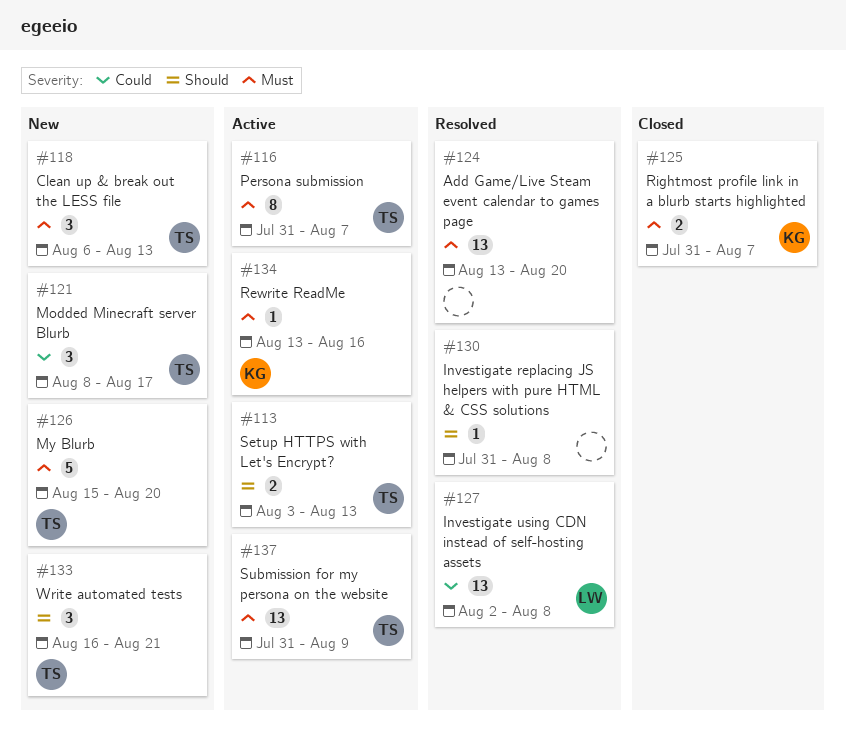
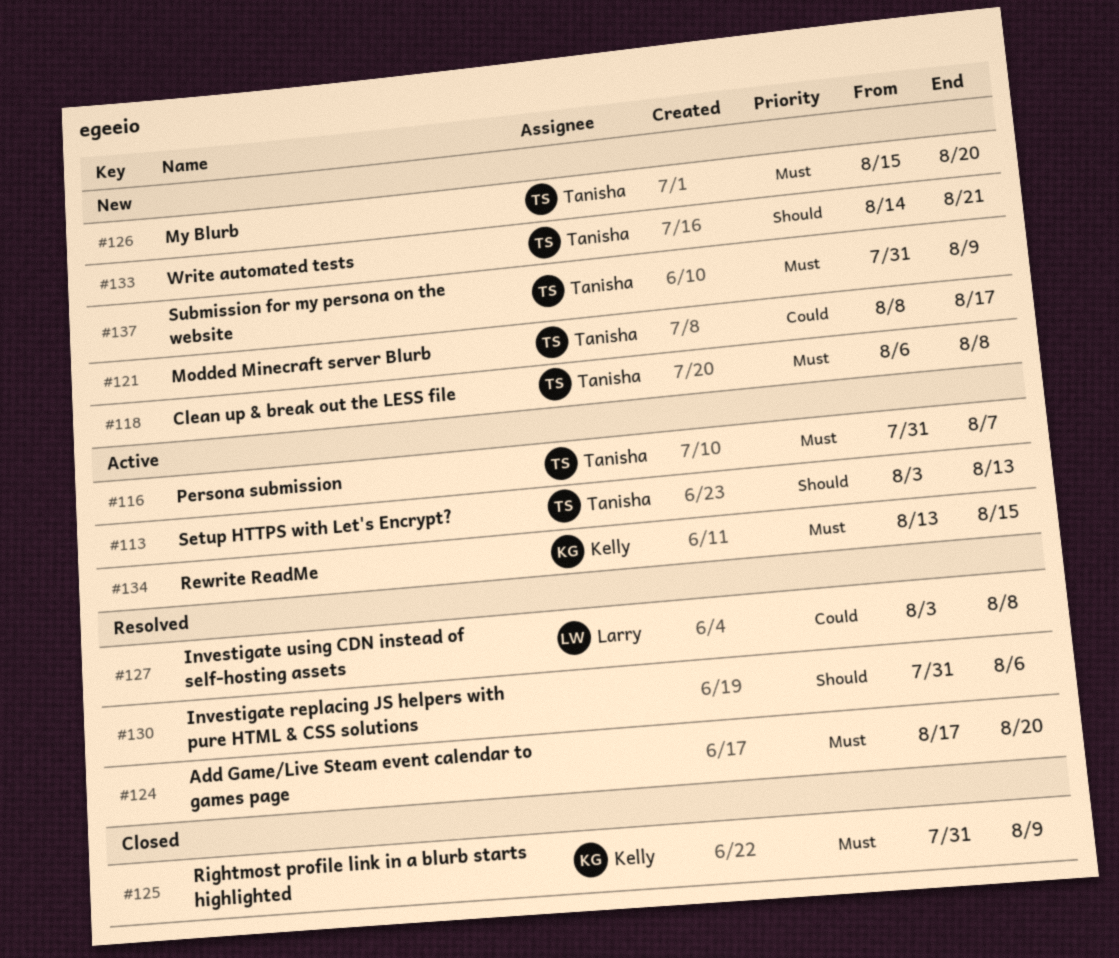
#118, due: Aug 13 -> Aug 8
#124, start: Aug 13 -> Aug 17
#125, due: Aug 7 -> Aug 9
#127, start: Aug 2 -> Aug 3
#130, due: Aug 8 -> Aug 6
#133, start: Aug 16 -> Aug 14
#134, due: Aug 16 -> Aug 15
#137, status: Active -> New

